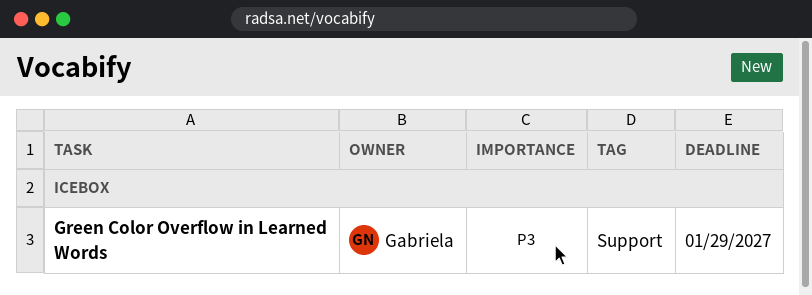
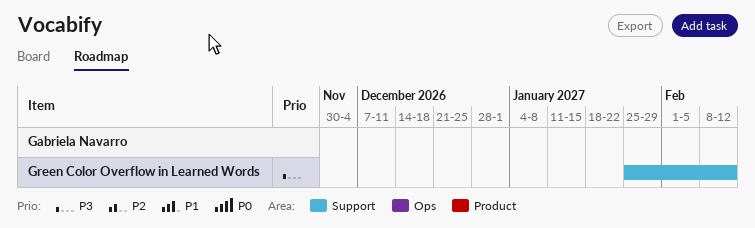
Green Color Overflow in Learned Words, due: Jan 29 -> Feb 12

